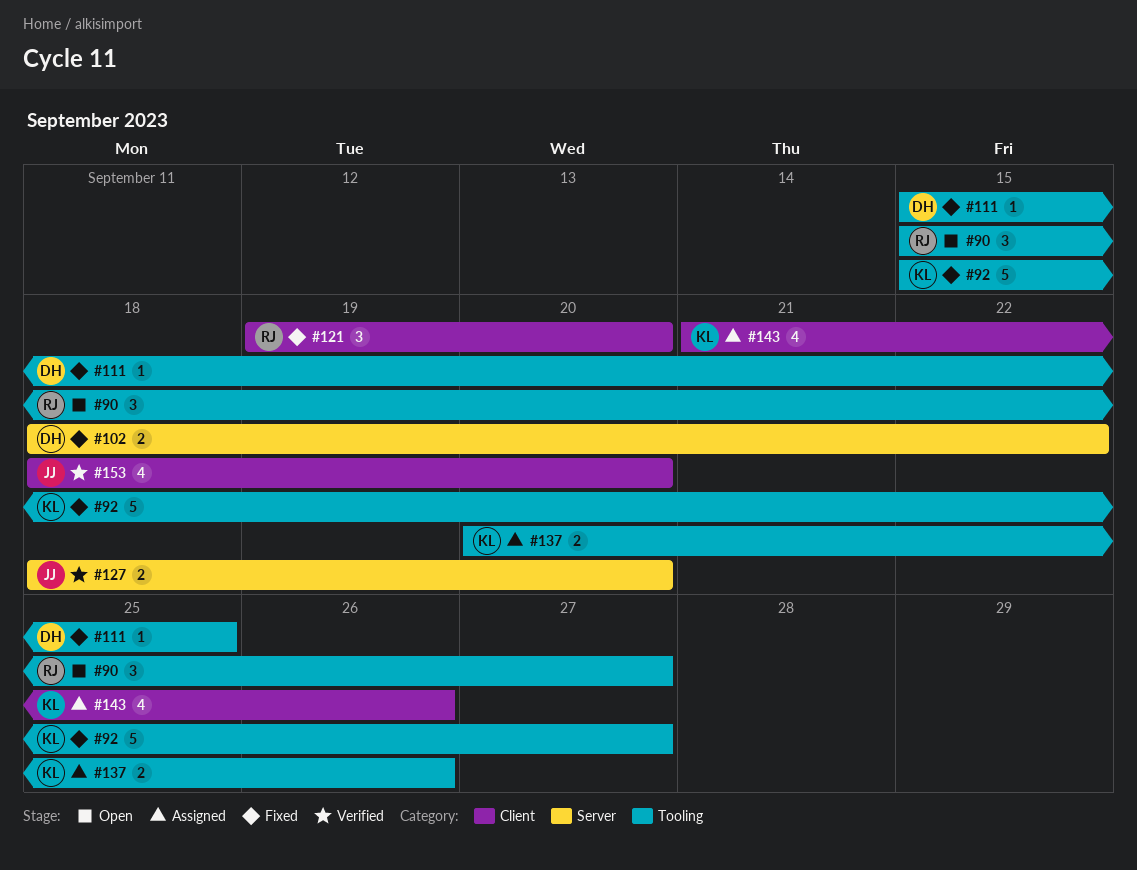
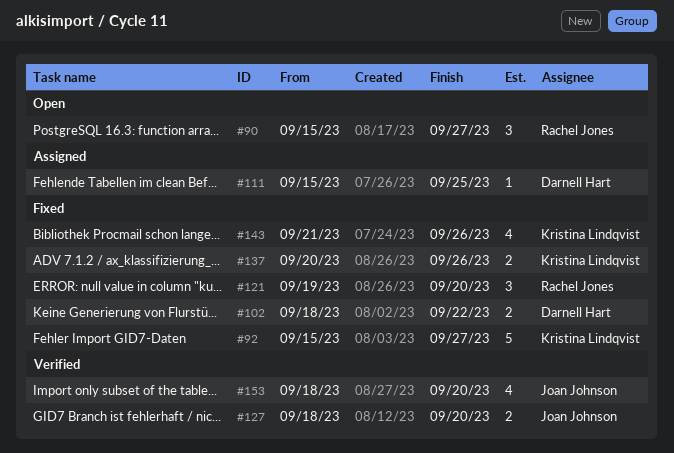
#111, status: Fixed -> Assigned
#137, status: Assigned -> Fixed
#143, status: Assigned -> Fixed

